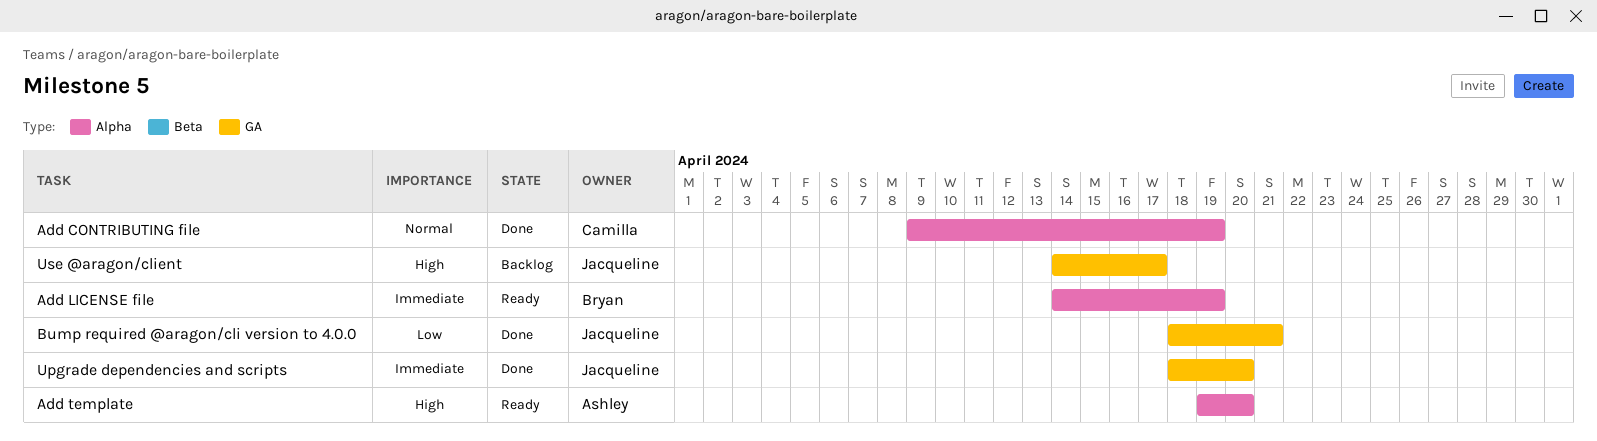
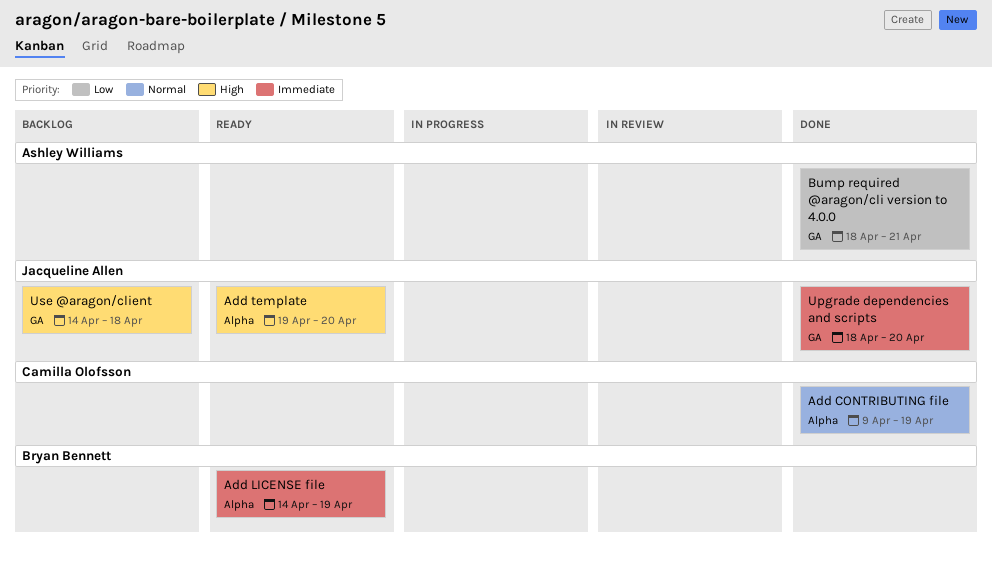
Add template, owner: Ashley Williams -> Jacqueline Allen
Bump required @aragon/cli version to 4.0.0, owner: Jacqueline Allen -> Ashley Williams
Use @aragon/client, due: Apr 17 -> Apr 18

